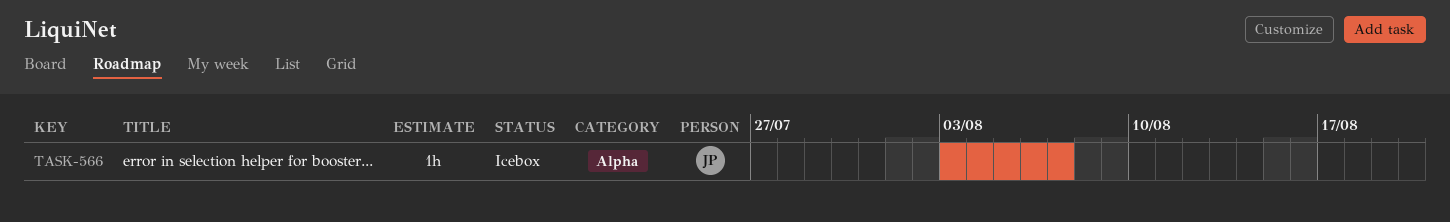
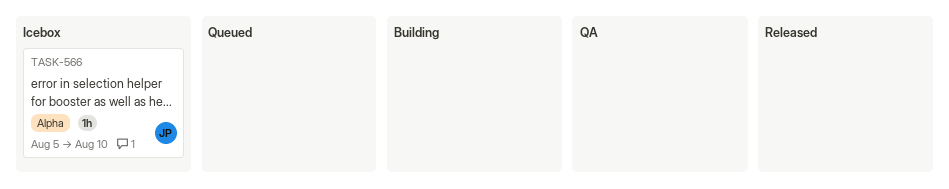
TASK-566, start: Aug 3 -> Aug 5
TASK-566, due: Aug 7 -> Aug 10

